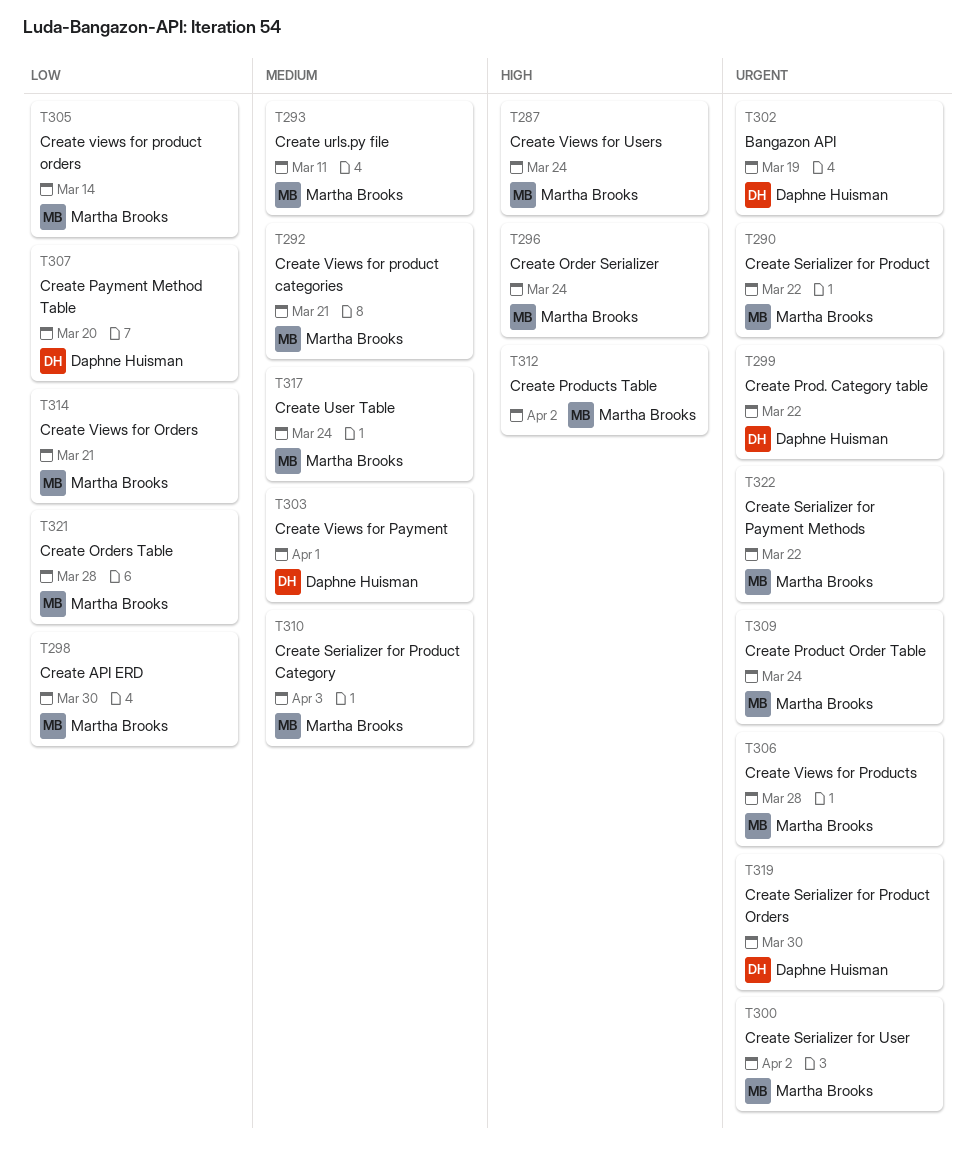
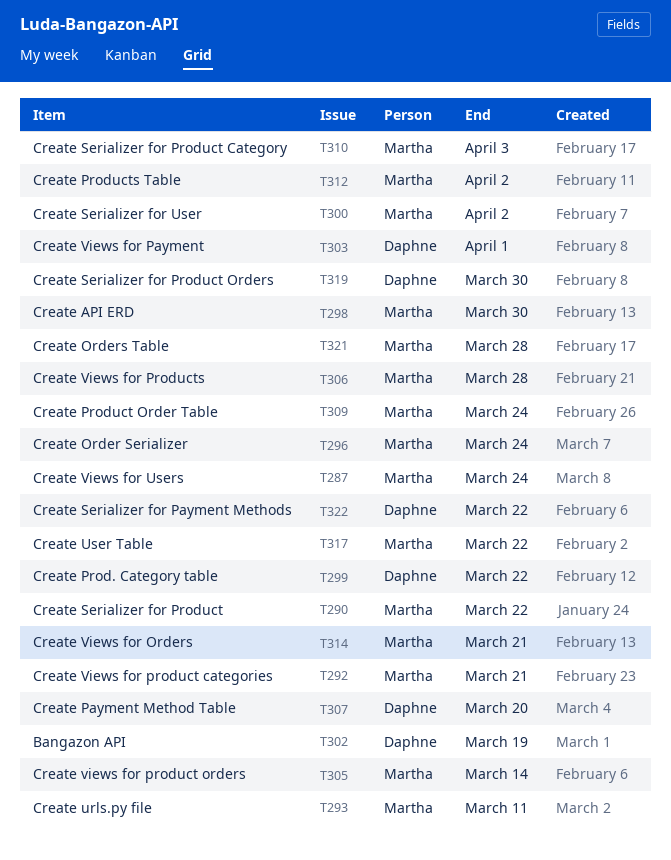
T317, due: Mar 24 -> Mar 22
T322, owner: Martha Brooks -> Daphne Huisman

